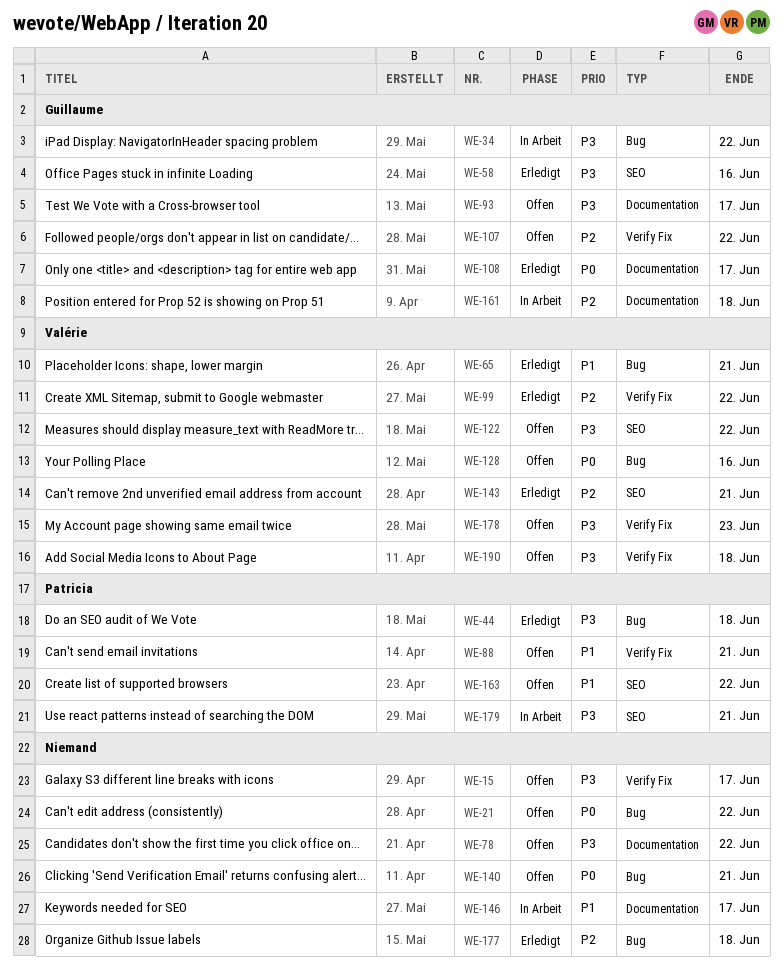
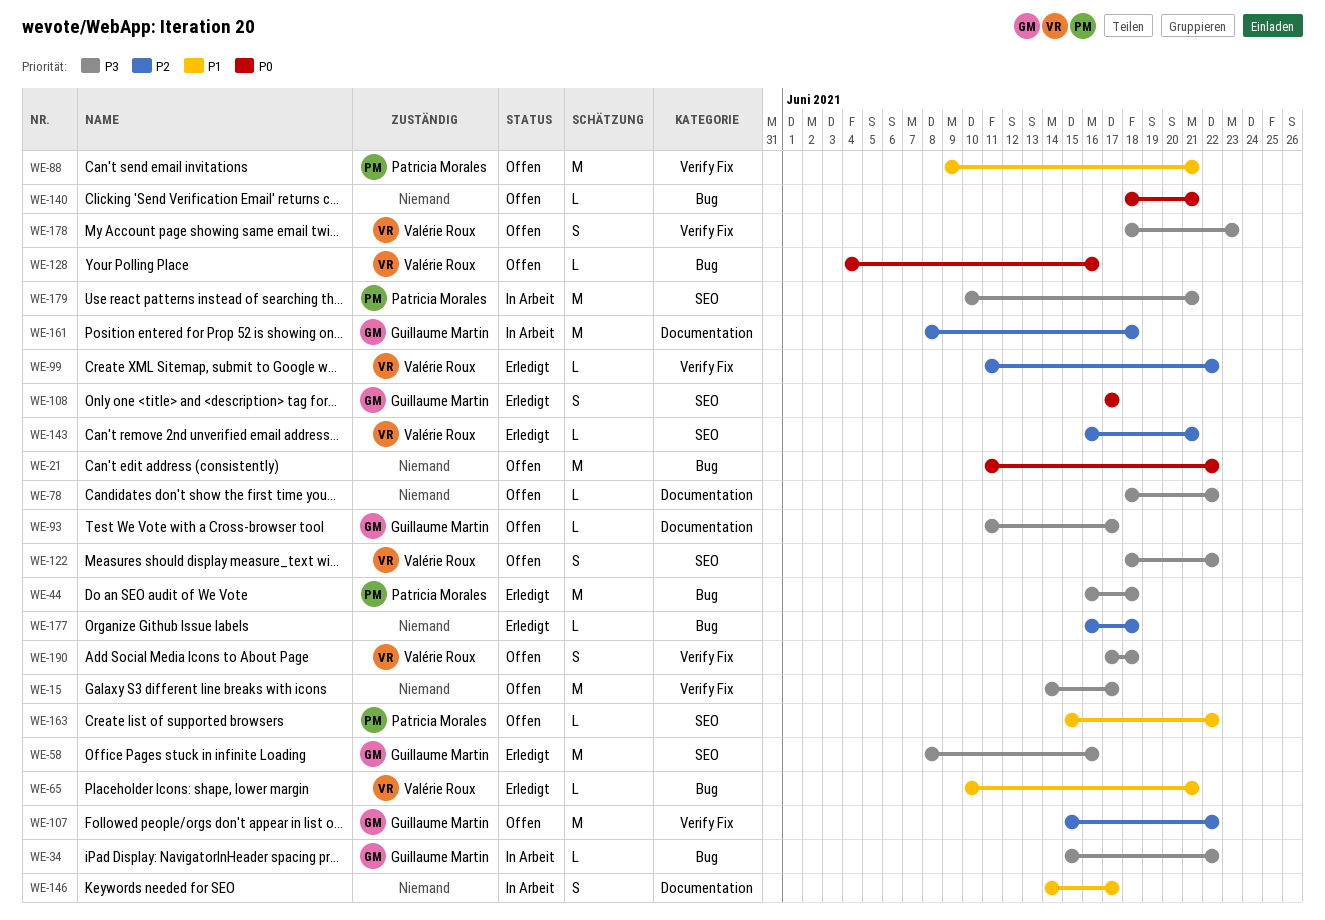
WE-108, label: Documentation -> SEO

